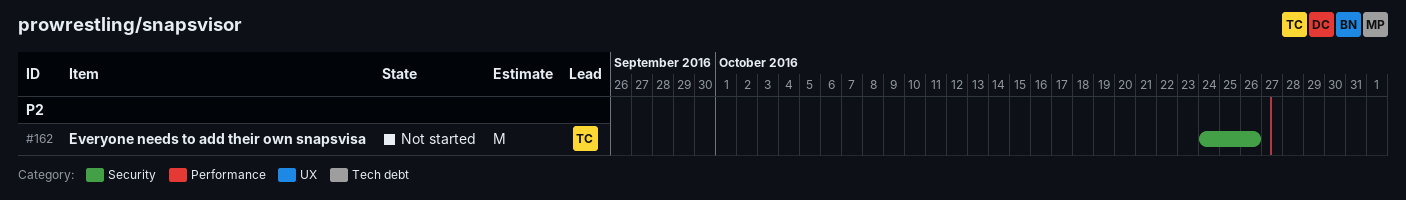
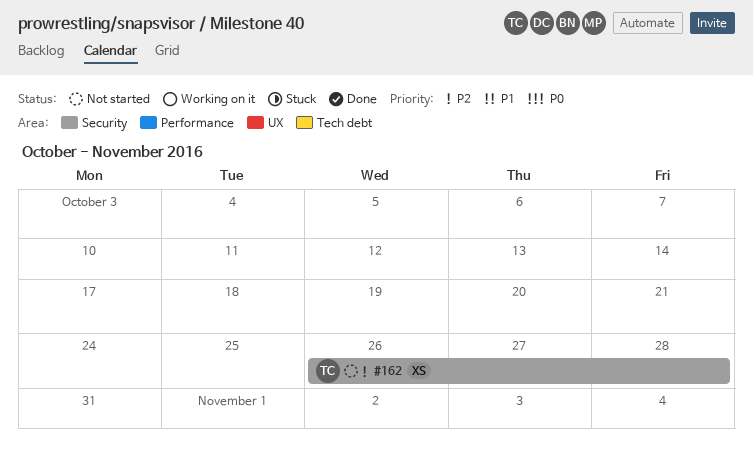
#162, estimate: M -> XS
#162, start: Oct 24 -> Oct 26
#162, due: Oct 26 -> Oct 28

